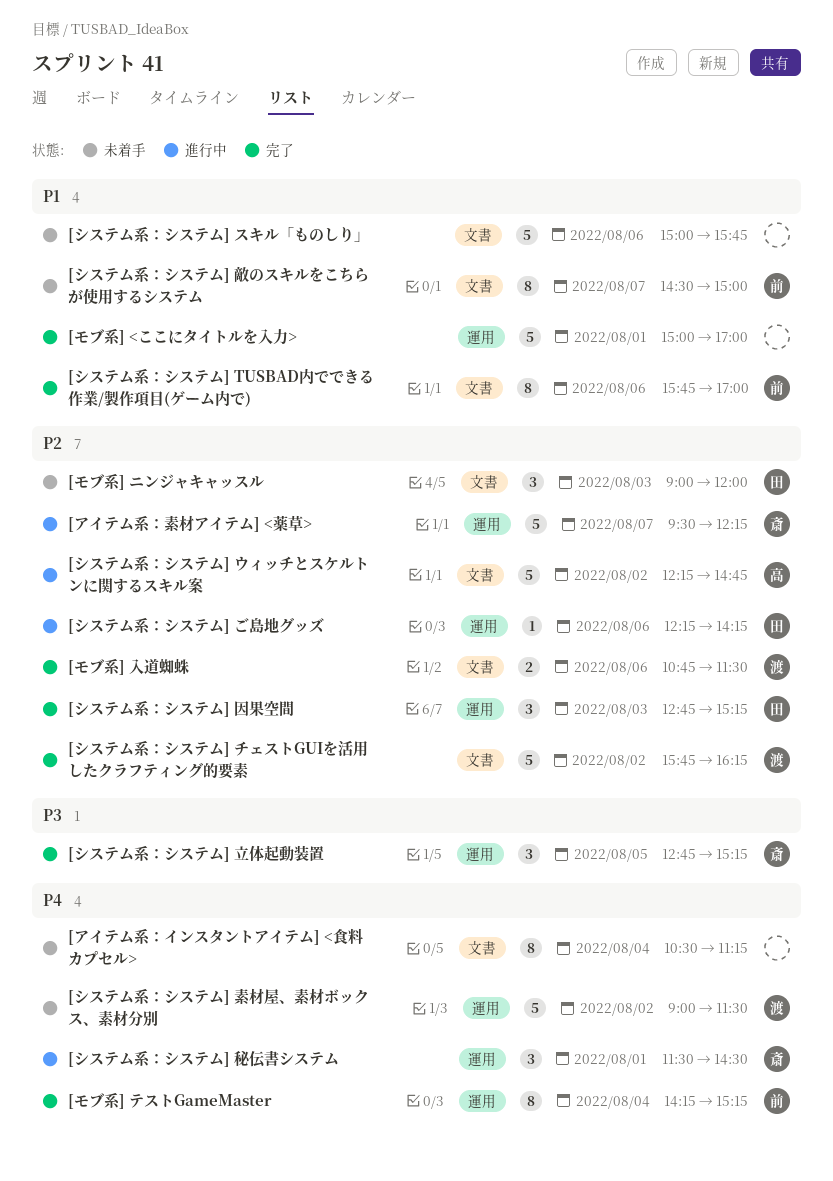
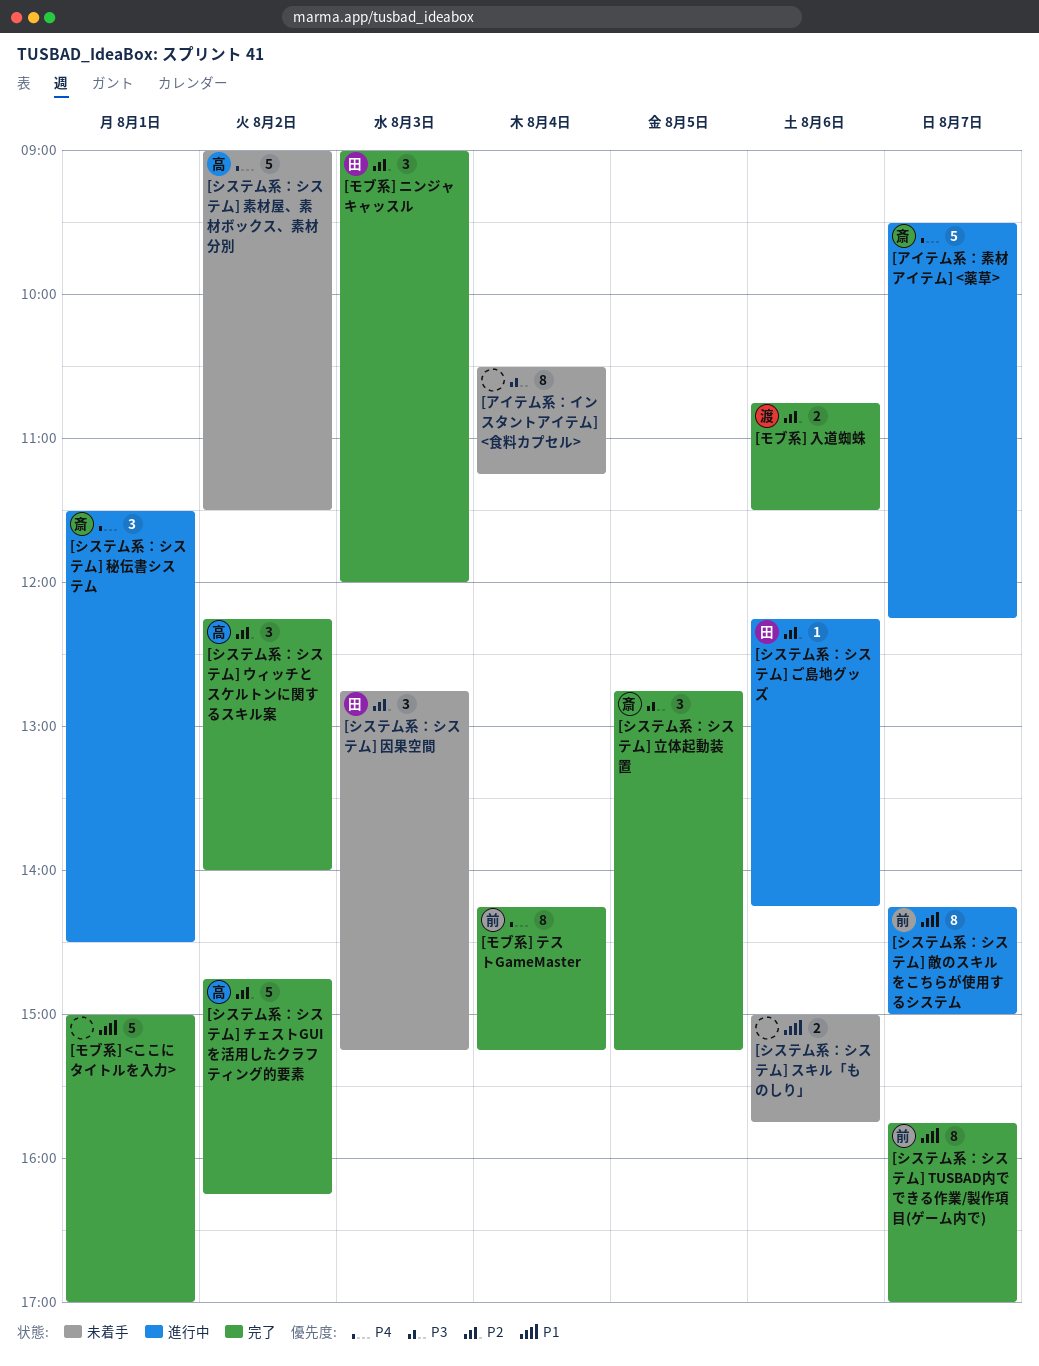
[アイテム系：インスタントアイテム] <食料カプセル>, priority: P4 -> P3
[アイテム系：素材アイテム] <薬草>, priority: P2 -> P4
[システム系：システム] TUSBAD内でできる作業/製作項目(ゲーム内で), day: Aug 6 -> Aug 7
[システム系：システム] ウィッチとスケルトンに関するスキル案, status: 進行中 -> 完了
[システム系：システム] ウィッチとスケルトンに関するスキル案, estimate: 5 -> 3
[システム系：システム] ウィッチとスケルトンに関するスキル案, ends: 14:45 -> 14:00
[システム系：システム] スキル「ものしり」, estimate: 5 -> 2
[システム系：システム] チェストGUIを活用したクラフティング的要素, owner: 渡 -> 高
[システム系：システム] チェストGUIを活用したクラフティング的要素, begins: 15:45 -> 14:45
[システム系：システム] 因果空間, status: 完了 -> 未着手
[システム系：システム] 敵のスキルをこちらが使用するシステム, status: 未着手 -> 進行中
[システム系：システム] 敵のスキルをこちらが使用するシステム, begins: 14:30 -> 14:15
[システム系：システム] 素材屋、素材ボックス、素材分別, owner: 渡 -> 高
[モブ系] ニンジャキャッスル, status: 未着手 -> 完了

